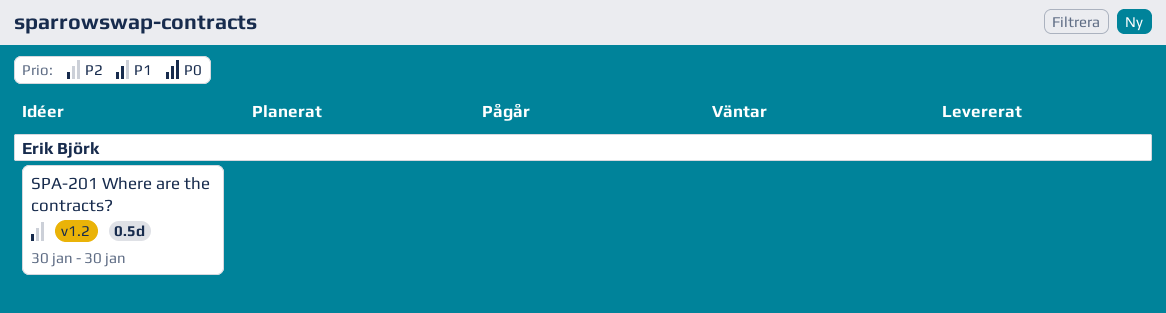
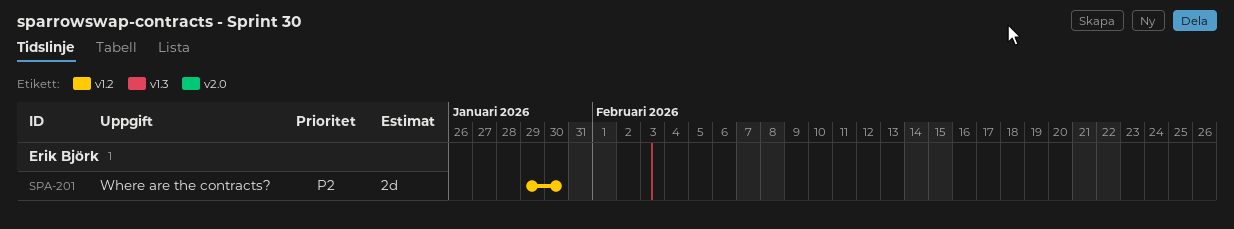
SPA-201, estimate: 0.5d -> 2d
SPA-201, start: Jan 30 -> Jan 29

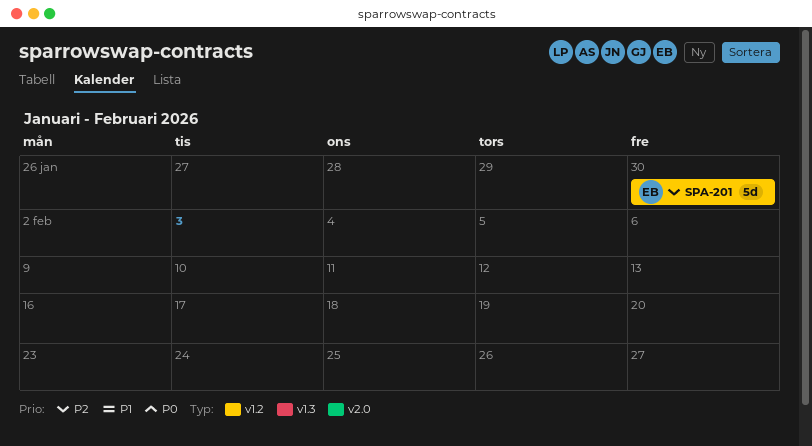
SPA-201, estimate: 2d -> 5d
SPA-201, start: Jan 29 -> Jan 30

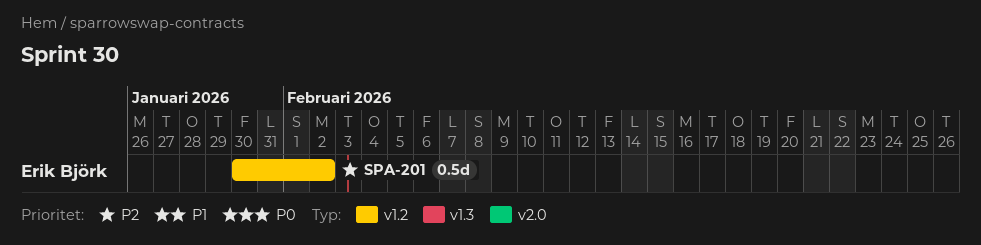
SPA-201, estimate: 5d -> 0.5d
SPA-201, due: Jan 30 -> Feb 2

